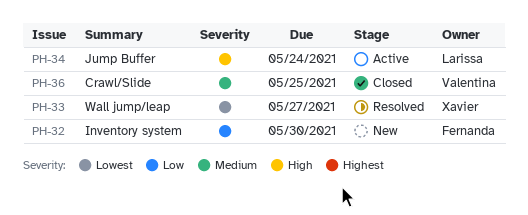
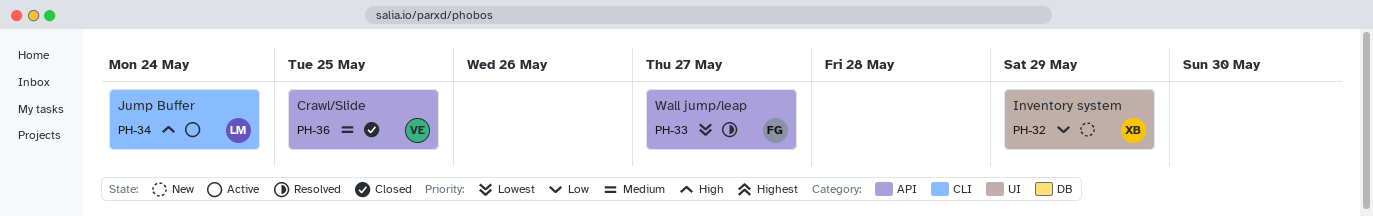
PH-32, owner: Fernanda -> Xavier
PH-32, due: May 30 -> May 29
PH-33, owner: Xavier -> Fernanda

